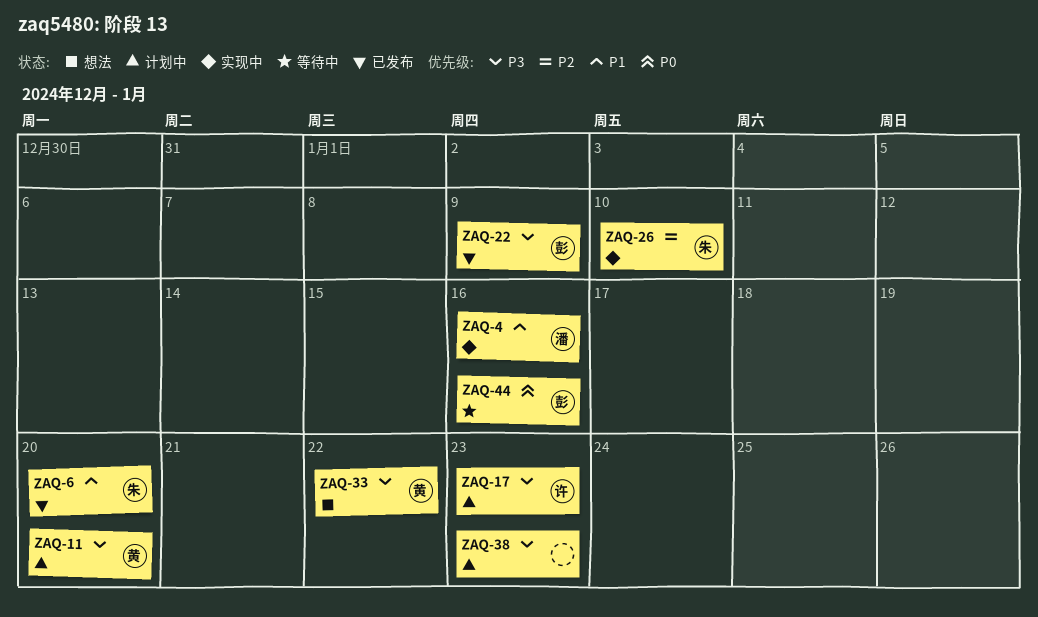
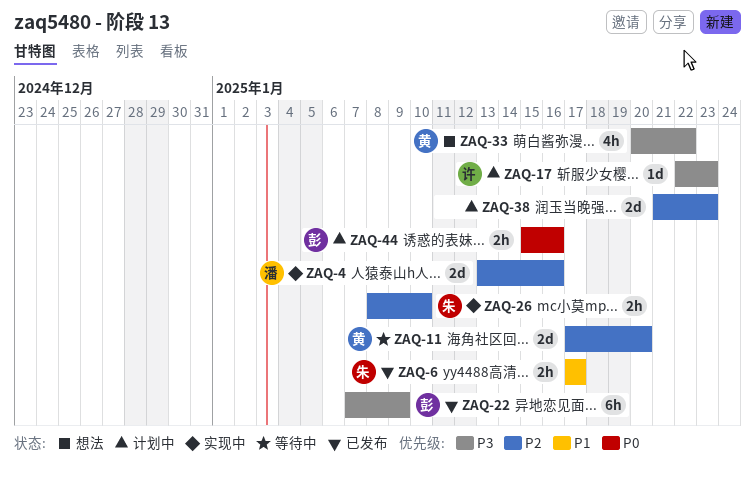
ZAQ-4, priority: P1 -> P2
ZAQ-6, due: Jan 20 -> Jan 17
ZAQ-11, status: 计划中 -> 等待中
ZAQ-11, priority: P3 -> P2
ZAQ-38, priority: P3 -> P2
ZAQ-44, status: 等待中 -> 计划中

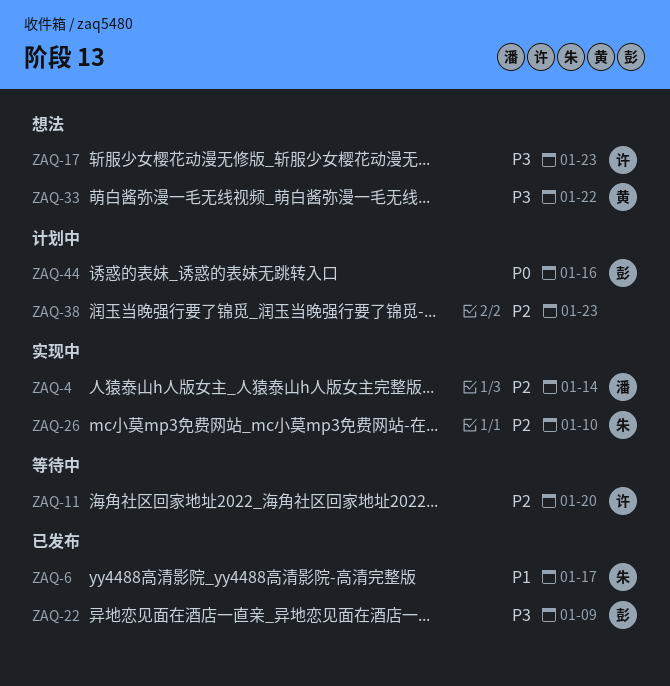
ZAQ-4, due: Jan 16 -> Jan 14
ZAQ-11, owner: 黄 -> 许
ZAQ-17, status: 计划中 -> 想法

